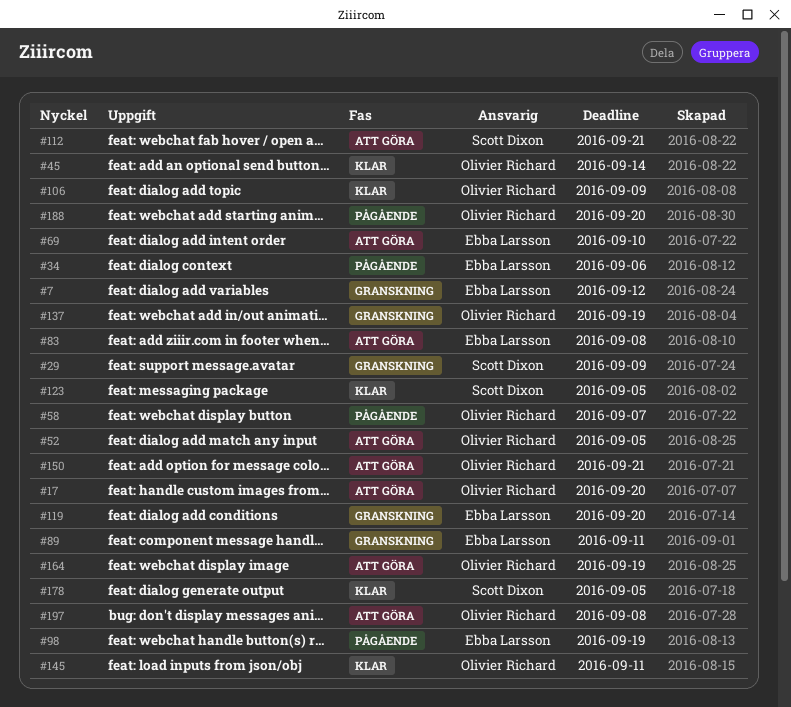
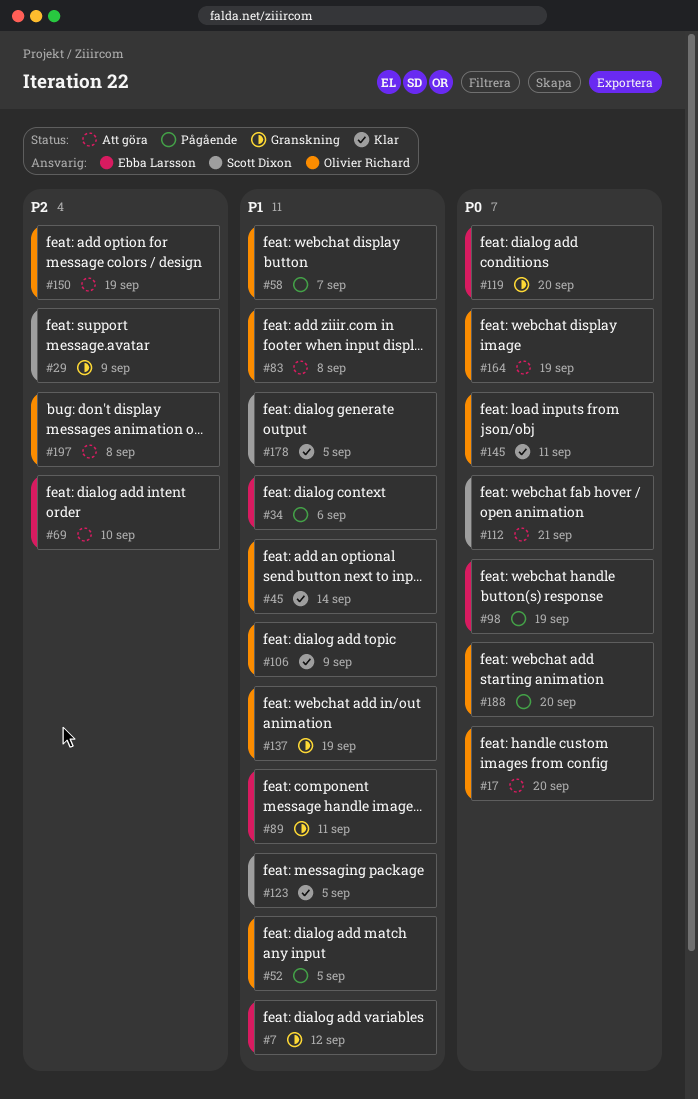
#52, status: Att göra -> Pågående
#83, owner: Ebba Larsson -> Olivier Richard
#150, due: Sep 21 -> Sep 19

